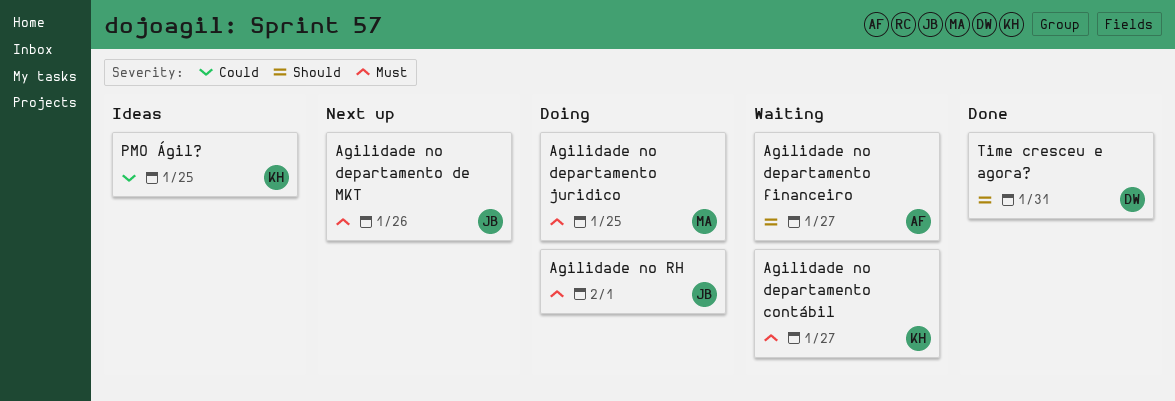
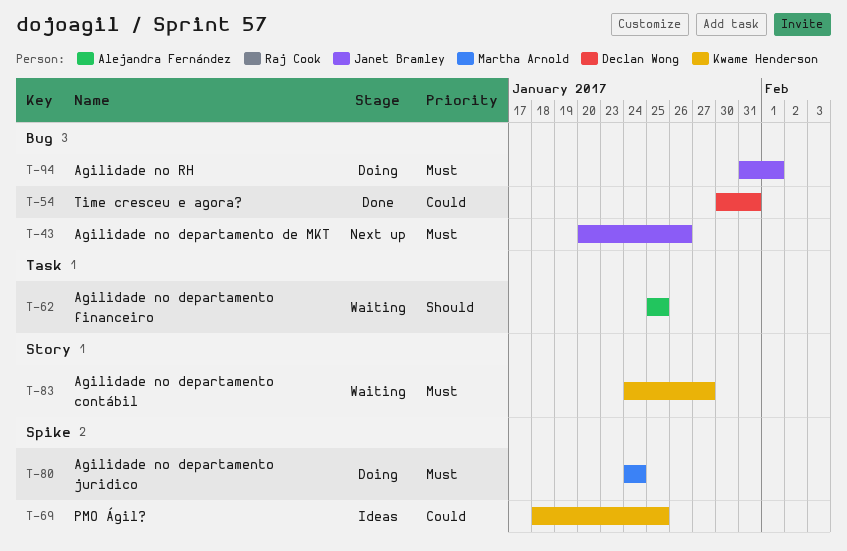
Agilidade no departamento financeiro, due: Jan 27 -> Jan 25
Agilidade no departamento juridico, due: Jan 25 -> Jan 24
Time cresceu e agora?, priority: Should -> Could

